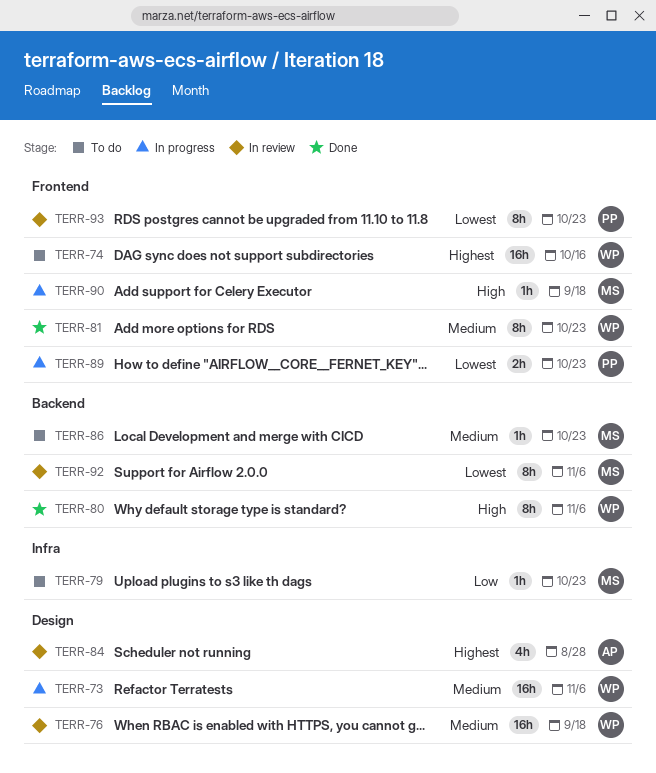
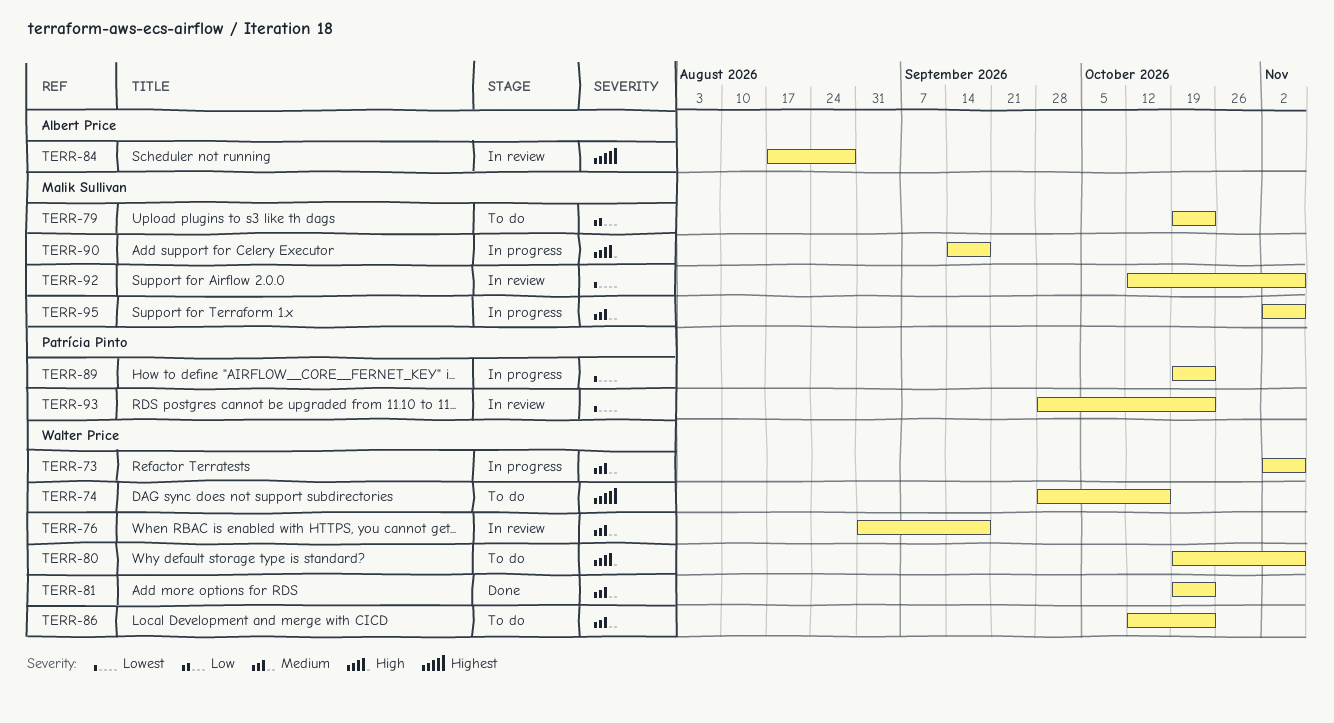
TERR-80, status: Done -> To do
TERR-86, owner: Malik Sullivan -> Walter Price
TERR-95: none -> present

